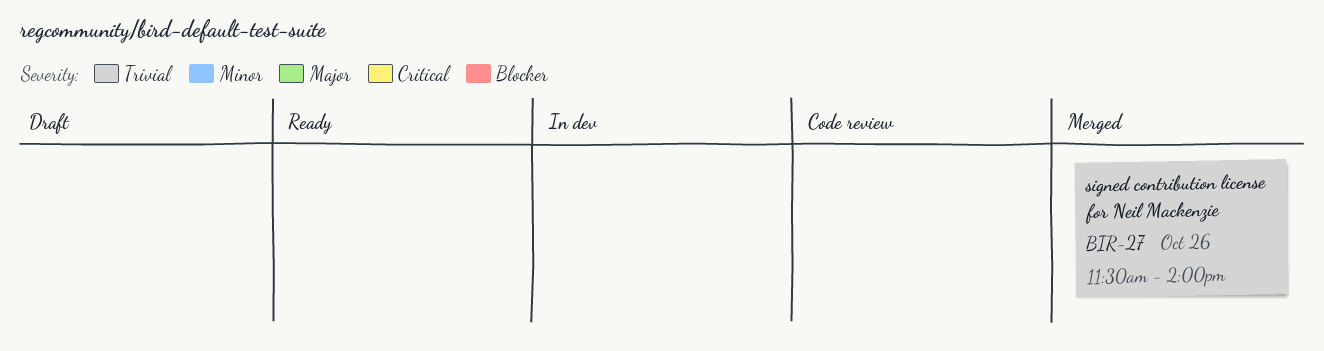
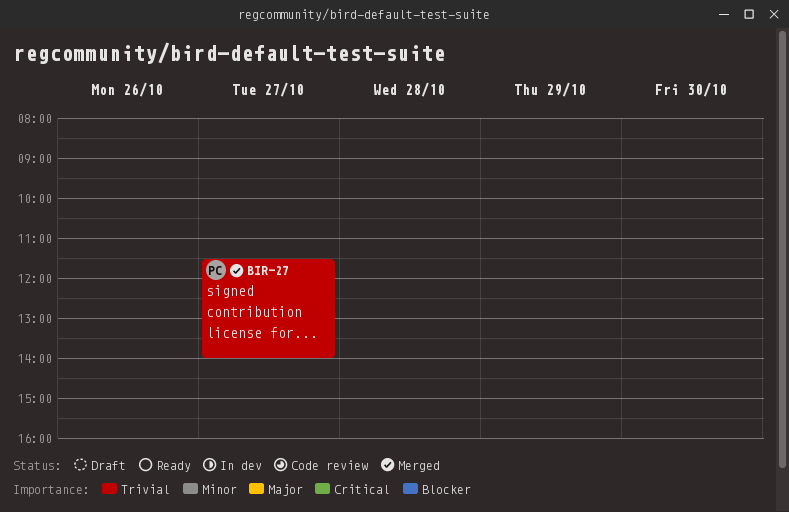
BIR-27, day: Oct 26 -> Oct 27

